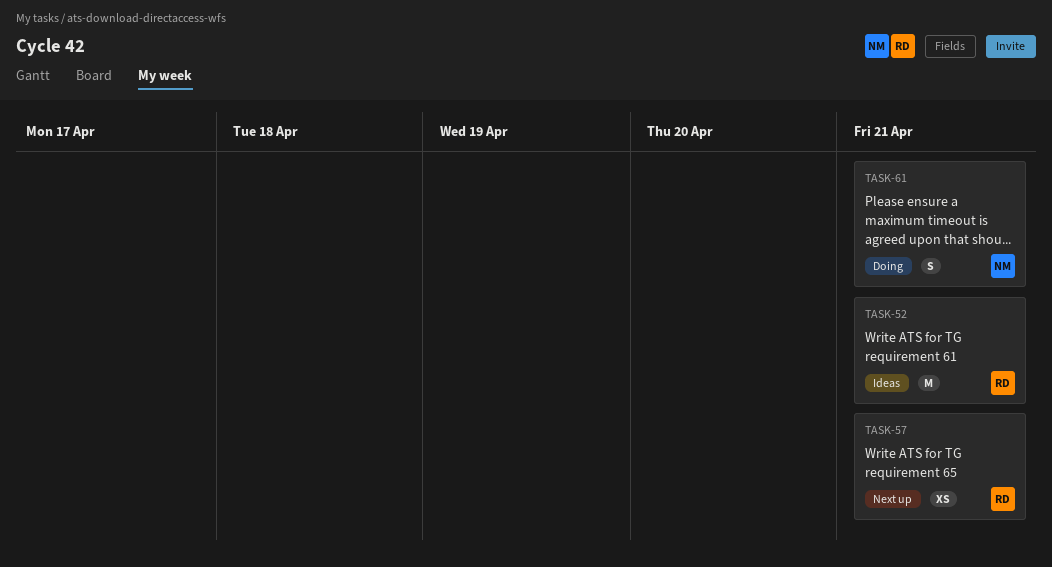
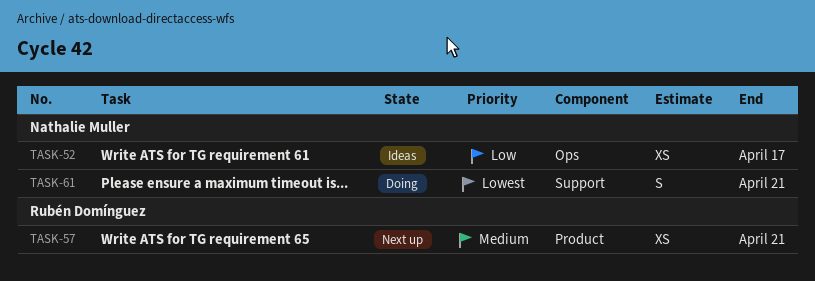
TASK-52, owner: Rubén Domínguez -> Nathalie Muller
TASK-52, estimate: M -> XS
TASK-52, due: Apr 21 -> Apr 17

